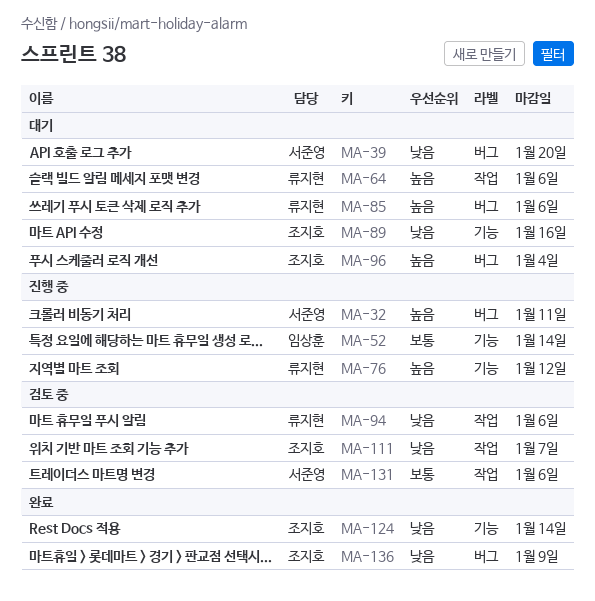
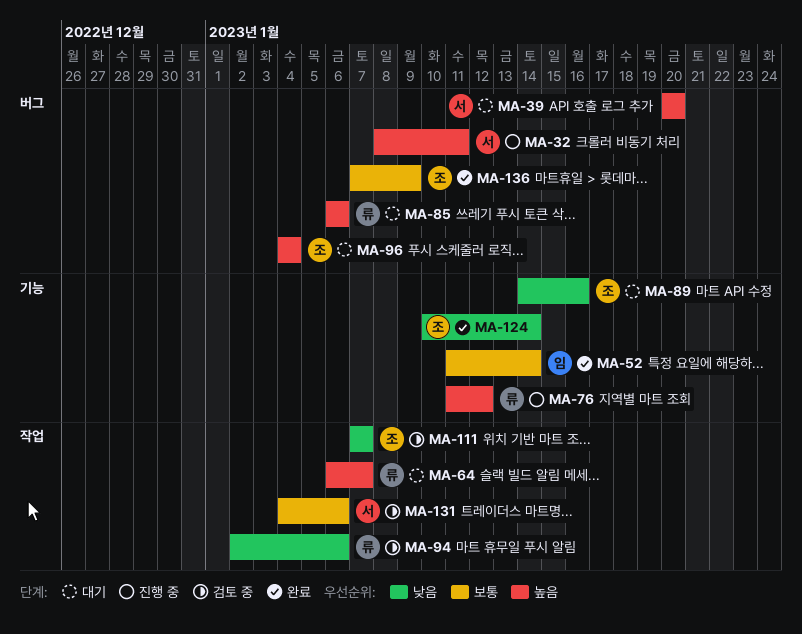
MA-39, priority: 낮음 -> 높음
MA-52, status: 진행 중 -> 완료
MA-64, due: Jan 6 -> Jan 7
MA-136, priority: 낮음 -> 보통

